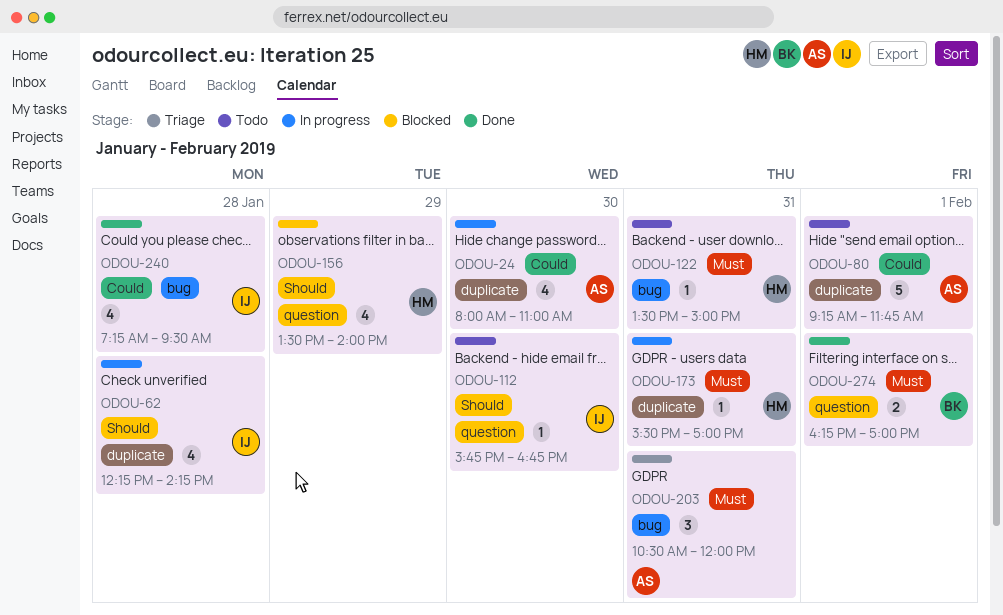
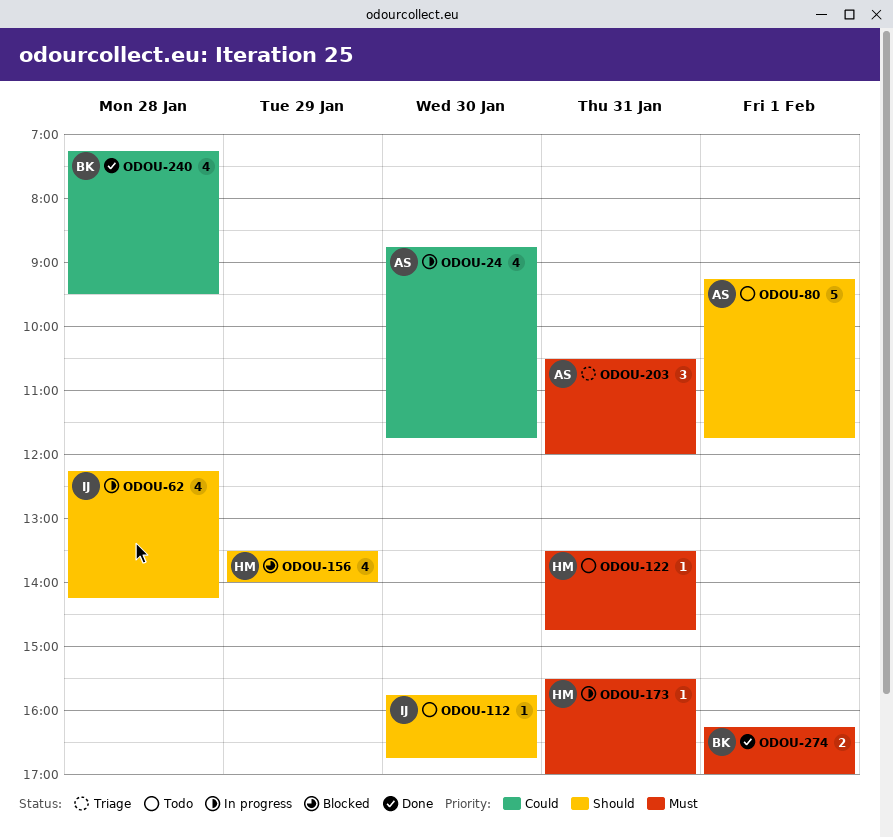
ODOU-24, begins: 08:00 -> 08:45
ODOU-24, ends: 11:00 -> 11:45
ODOU-80, priority: Could -> Should
ODOU-122, ends: 15:00 -> 14:45
ODOU-240, owner: IJ -> BK

